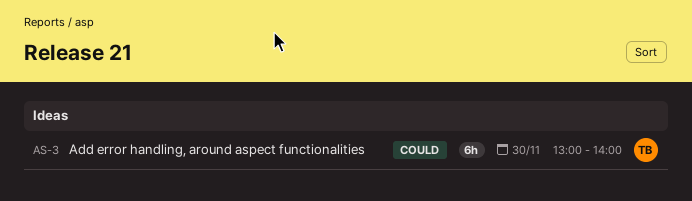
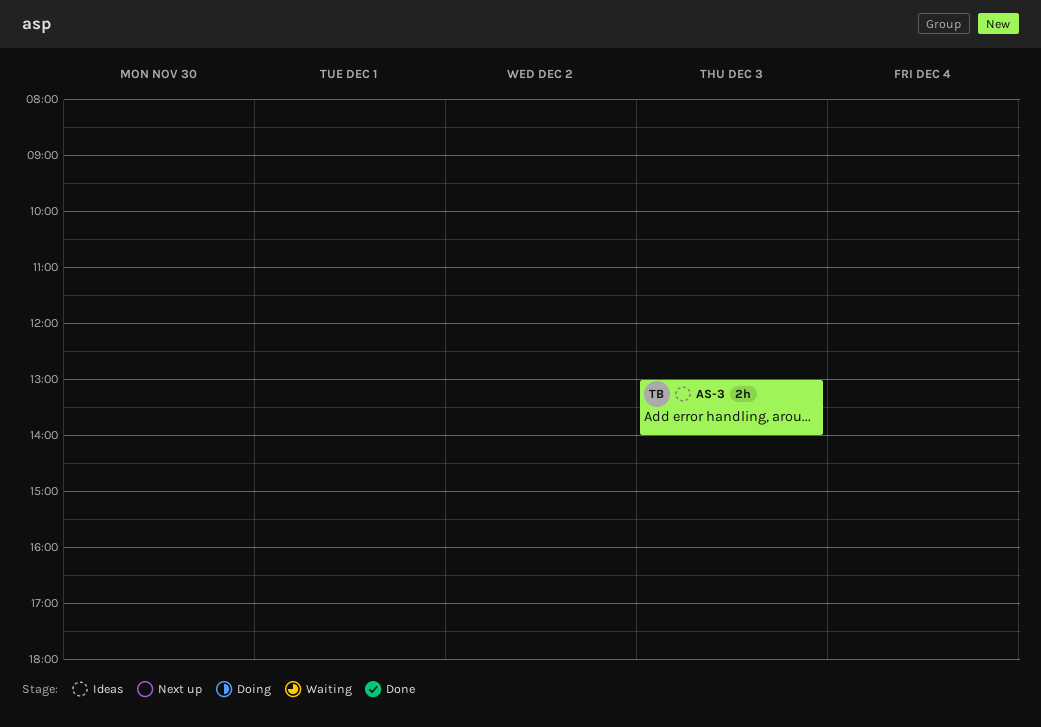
AS-3, estimate: 6h -> 2h
AS-3, day: Nov 30 -> Dec 3

